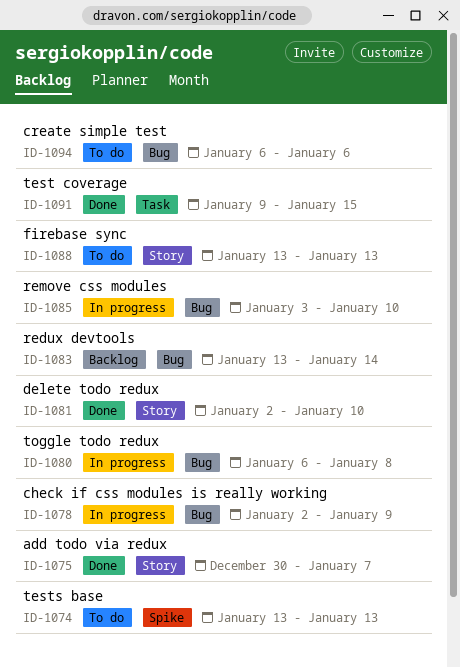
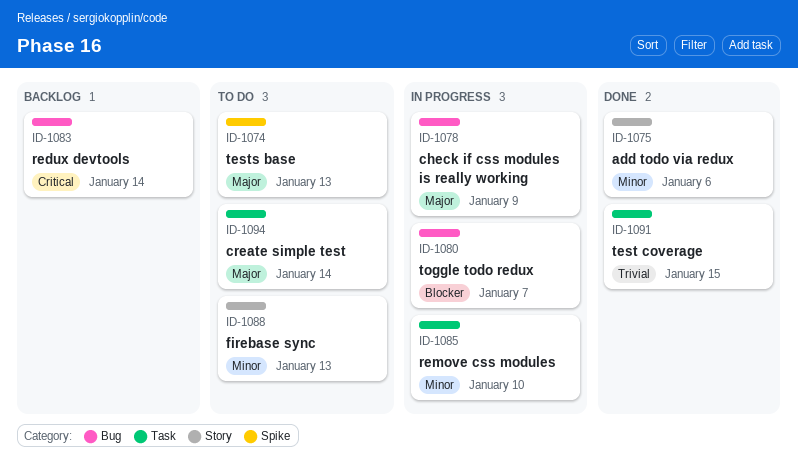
ID-1075, due: Jan 7 -> Jan 6
ID-1080, due: Jan 8 -> Jan 7
ID-1081: present -> none
ID-1085, label: Bug -> Task
ID-1094, label: Bug -> Task
ID-1094, due: Jan 6 -> Jan 14

